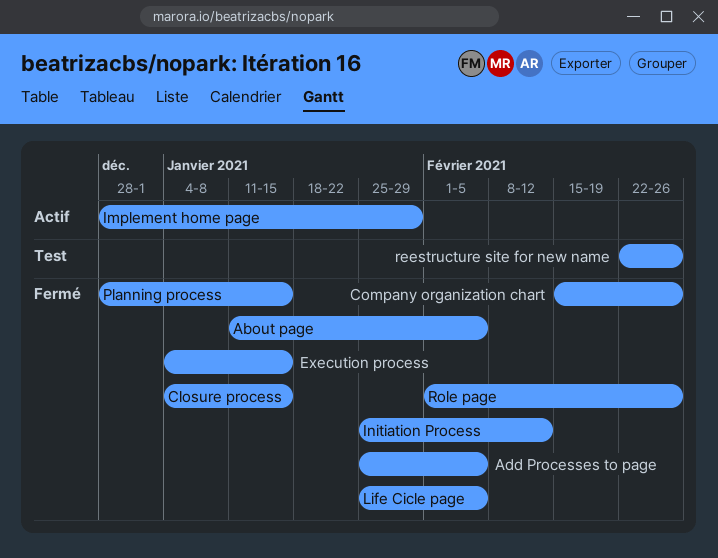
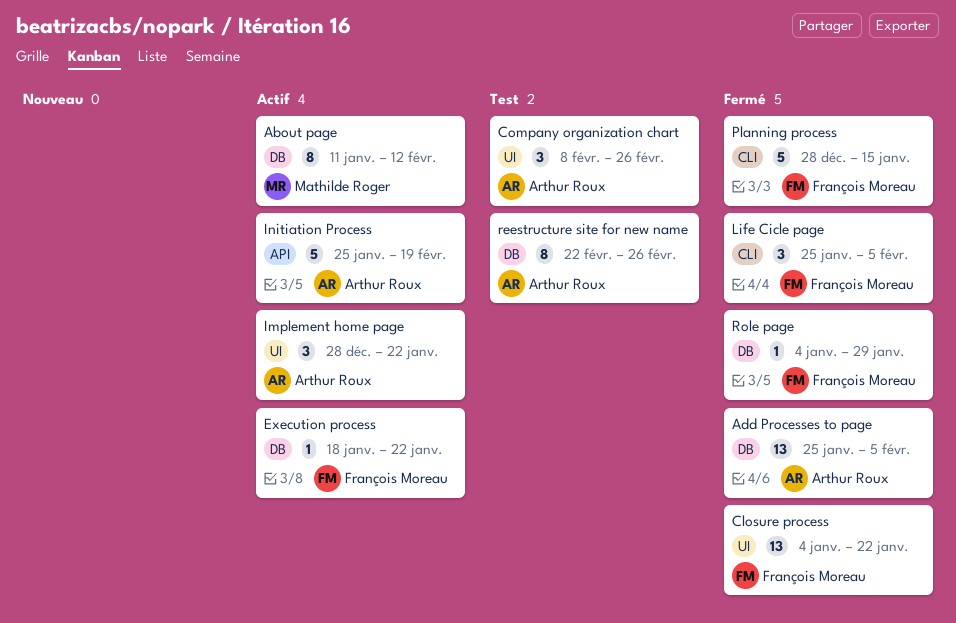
About page, status: Fermé -> Actif
About page, due: Feb 5 -> Feb 12
Closure process, due: Jan 15 -> Jan 22
Company organization chart, status: Fermé -> Test
Company organization chart, start: Feb 15 -> Feb 8
Execution process, status: Fermé -> Actif
Execution process, start: Jan 4 -> Jan 18
Execution process, due: Jan 15 -> Jan 22
Implement home page, due: Jan 29 -> Jan 22
Initiation Process, status: Fermé -> Actif
Initiation Process, due: Feb 12 -> Feb 19
Role page, start: Feb 1 -> Jan 4
Role page, due: Feb 26 -> Jan 29

